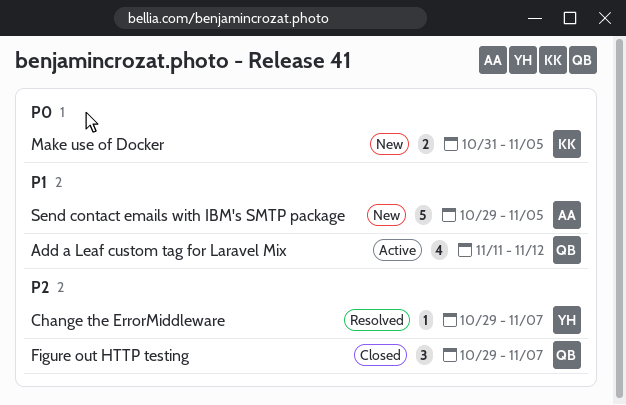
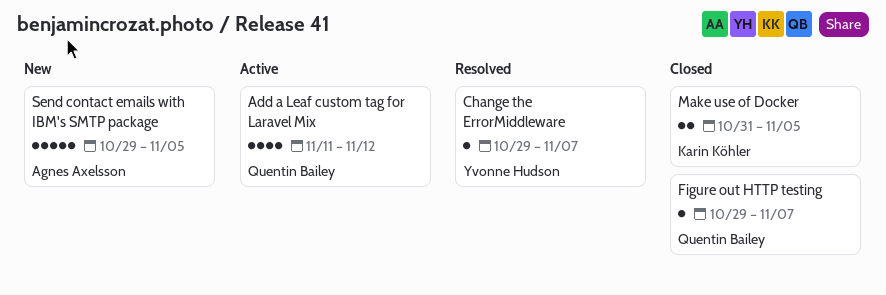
Figure out HTTP testing, estimate: 3 -> 1
Make use of Docker, status: New -> Closed

